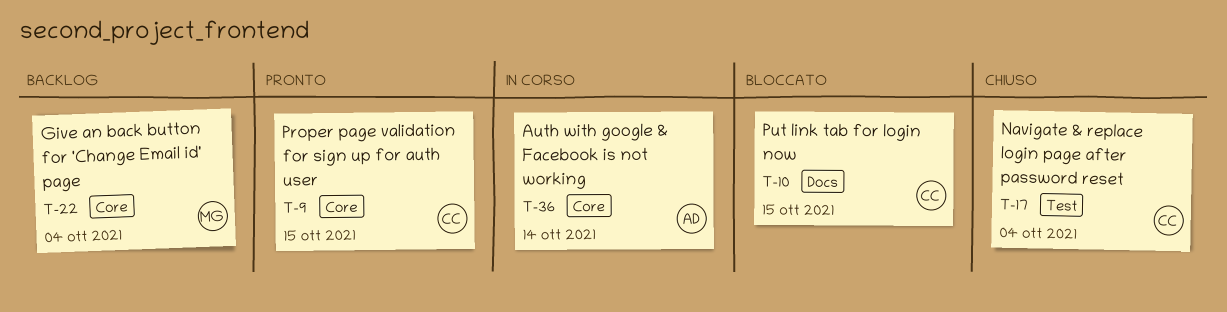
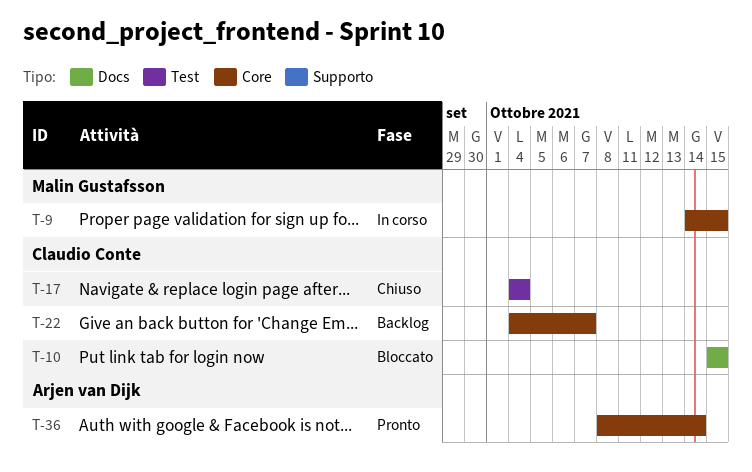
T-9, status: Pronto -> In corso
T-9, owner: Claudio Conte -> Malin Gustafsson
T-22, owner: Malin Gustafsson -> Claudio Conte
T-22, due: Oct 4 -> Oct 7
T-36, status: In corso -> Pronto

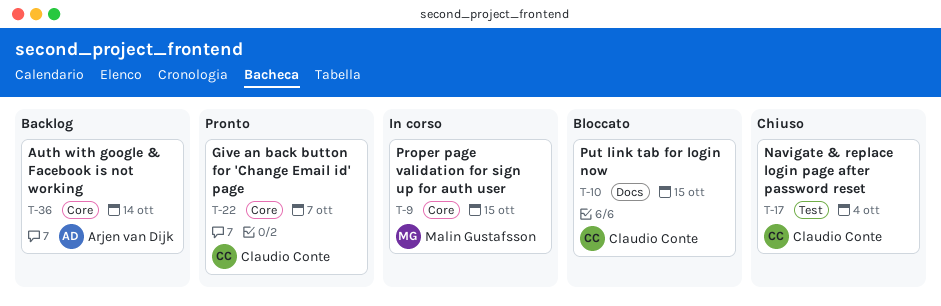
T-22, status: Backlog -> Pronto
T-36, status: Pronto -> Backlog

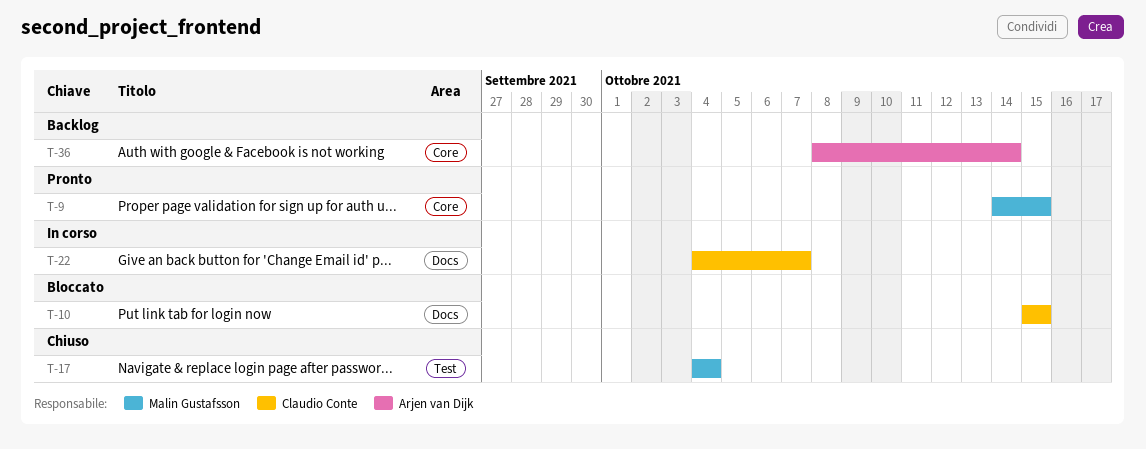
T-9, status: In corso -> Pronto
T-17, owner: Claudio Conte -> Malin Gustafsson
T-22, status: Pronto -> In corso
T-22, label: Core -> Docs

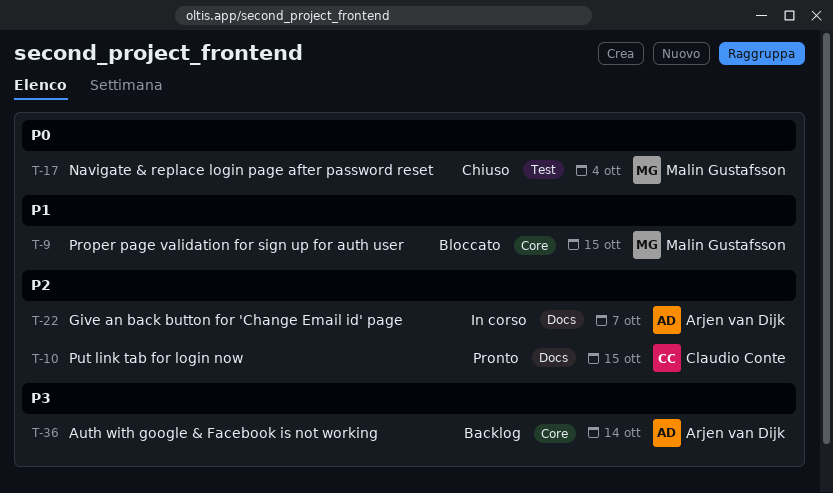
T-9, status: Pronto -> Bloccato
T-10, status: Bloccato -> Pronto
T-22, owner: Claudio Conte -> Arjen van Dijk

